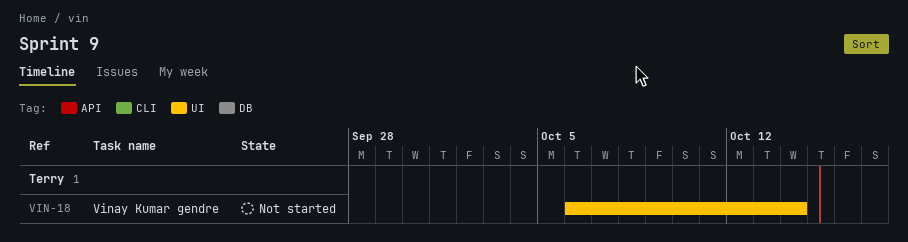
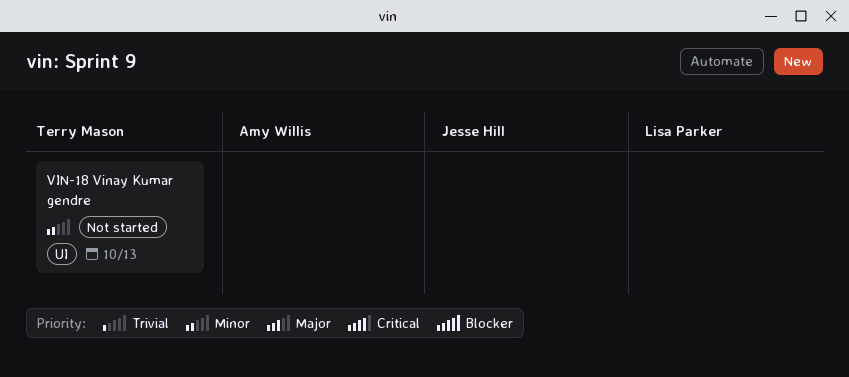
VIN-18, due: Oct 14 -> Oct 13

